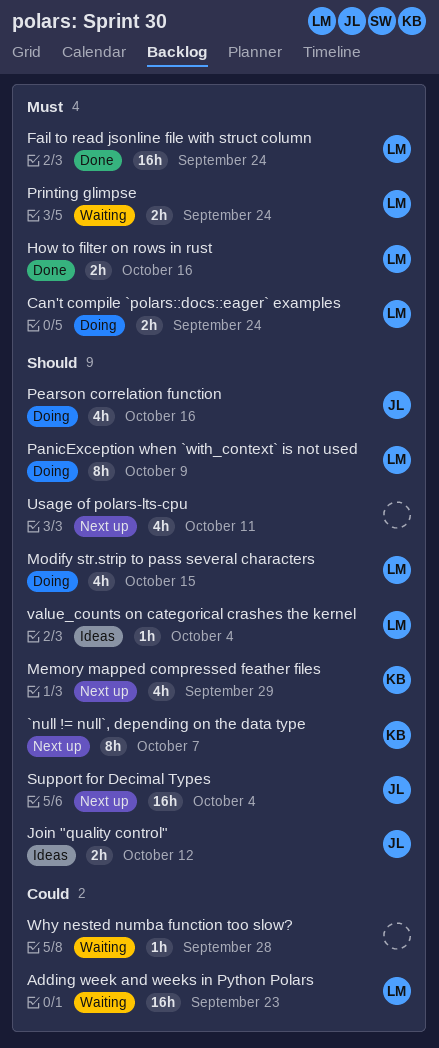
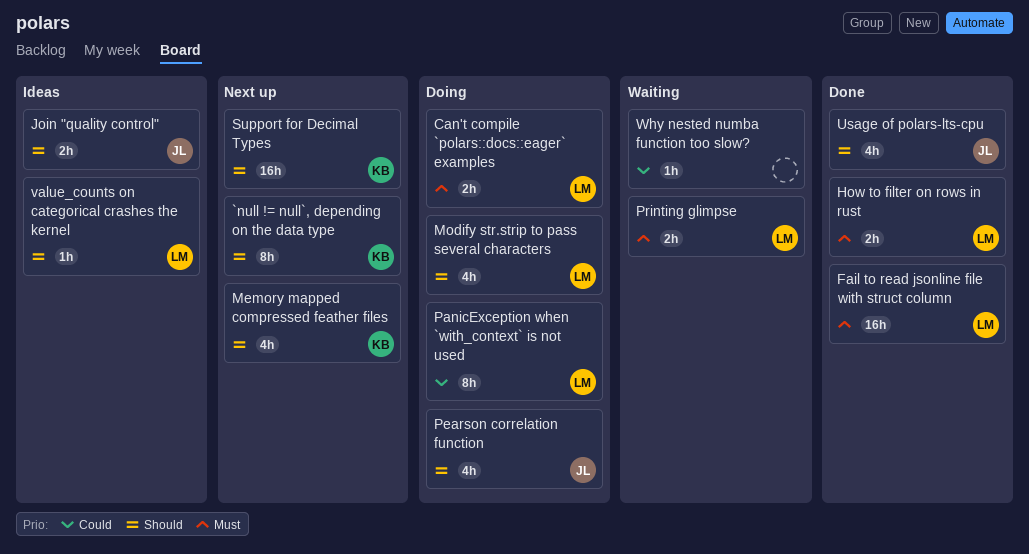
Adding week and weeks in Python Polars: present -> none
PanicException when `with_context` is not used, priority: Should -> Could
Support for Decimal Types, owner: JL -> KB
Usage of polars-lts-cpu, status: Next up -> Done
Usage of polars-lts-cpu, owner: none -> JL

